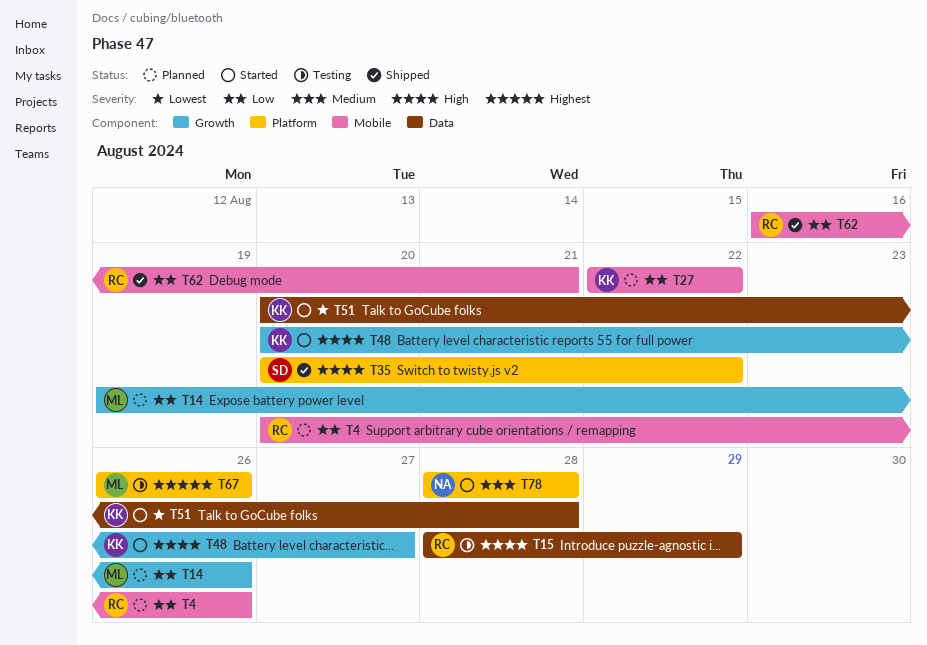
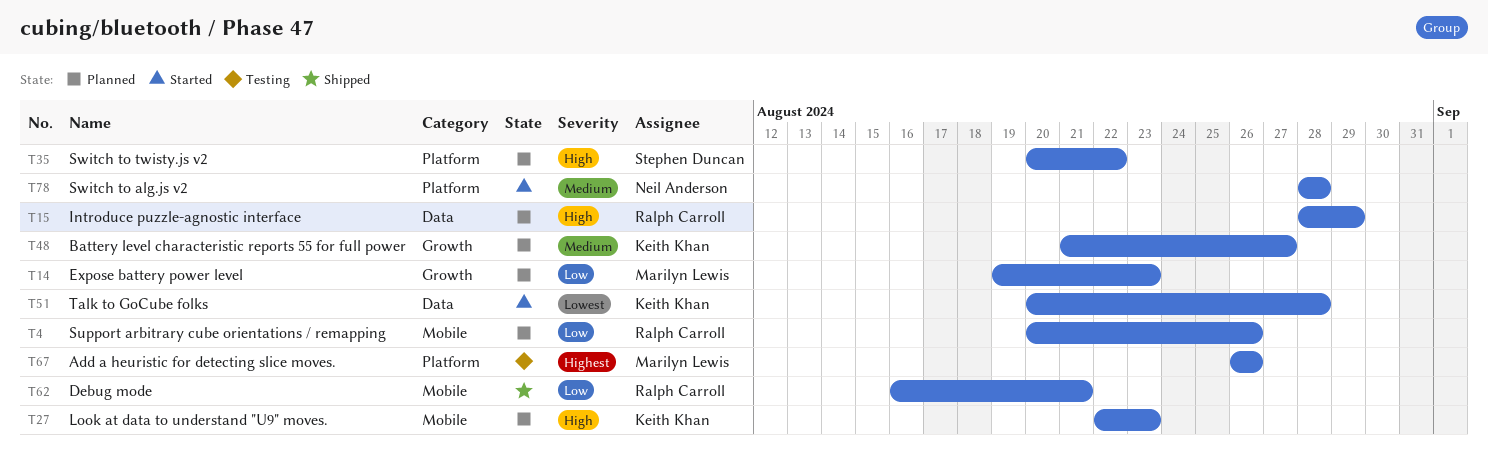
T14, due: Aug 26 -> Aug 23
T15, status: Testing -> Planned
T27, priority: Low -> High
T27, due: Aug 22 -> Aug 23
T35, status: Shipped -> Planned
T48, status: Started -> Planned
T48, priority: High -> Medium
T48, start: Aug 20 -> Aug 21

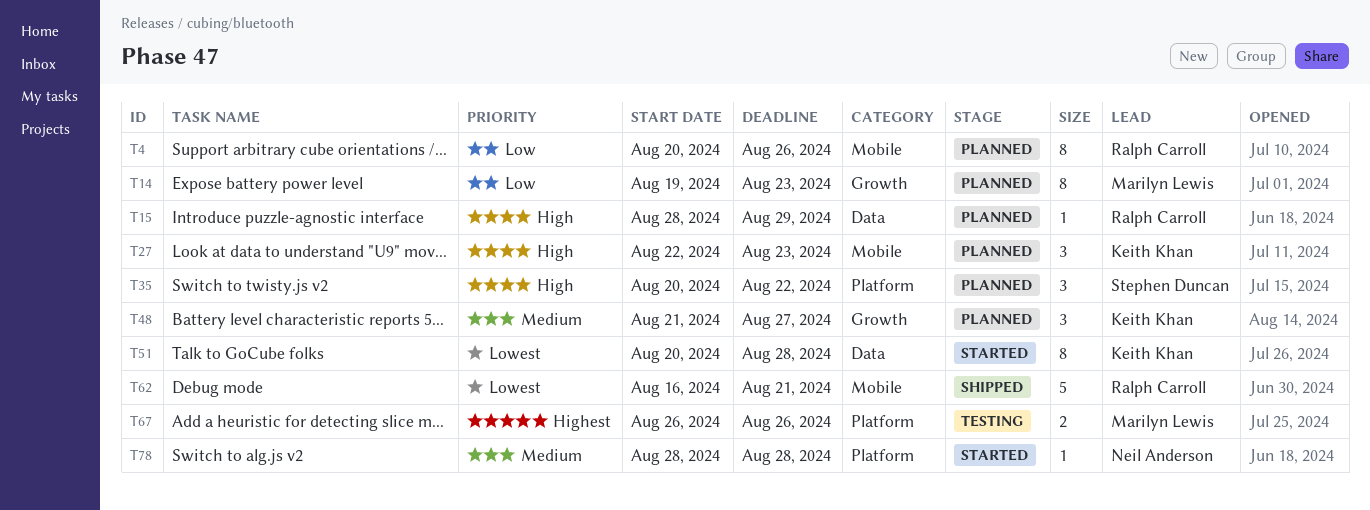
T62, priority: Low -> Lowest

